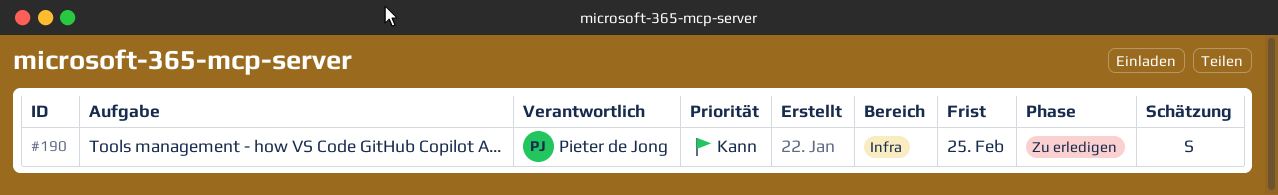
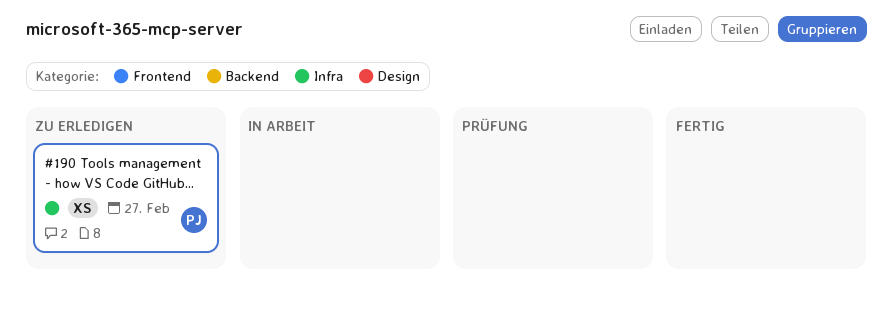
#190, estimate: S -> XS
#190, due: Feb 25 -> Feb 27

